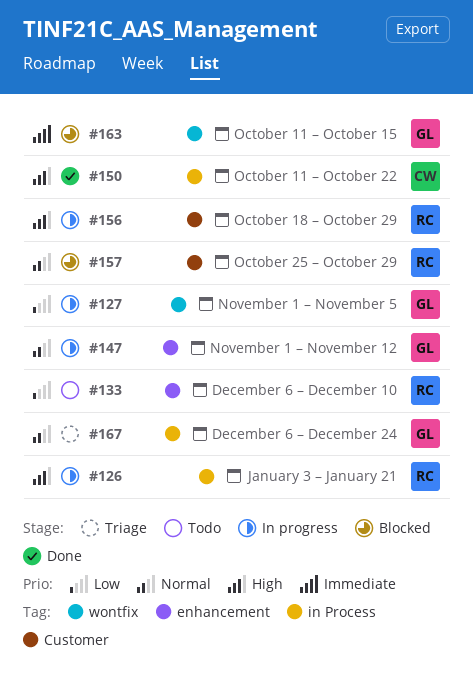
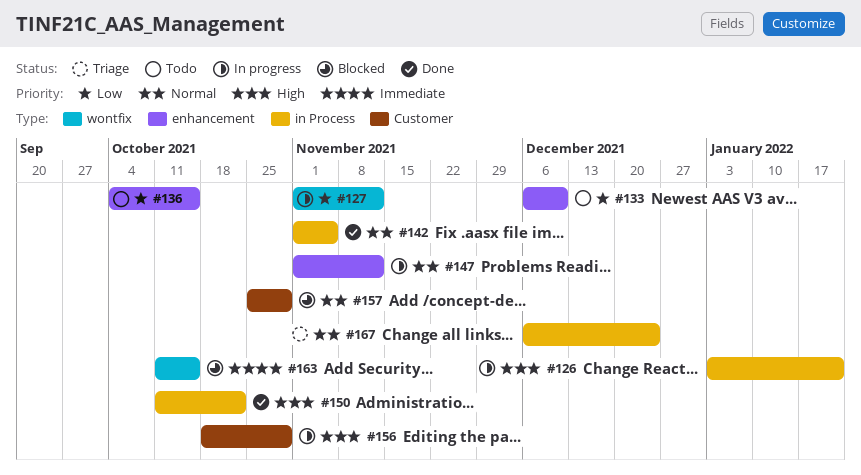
#127, due: Nov 5 -> Nov 12
#136: none -> present
#142: none -> present

